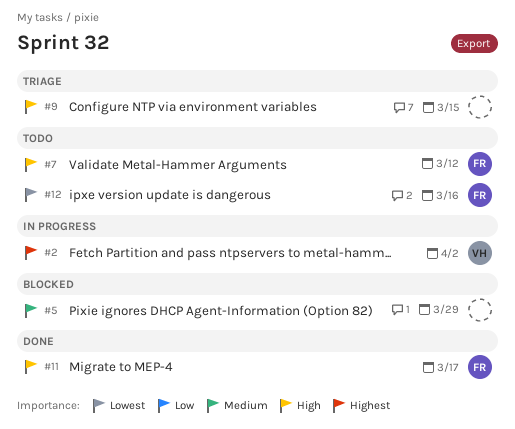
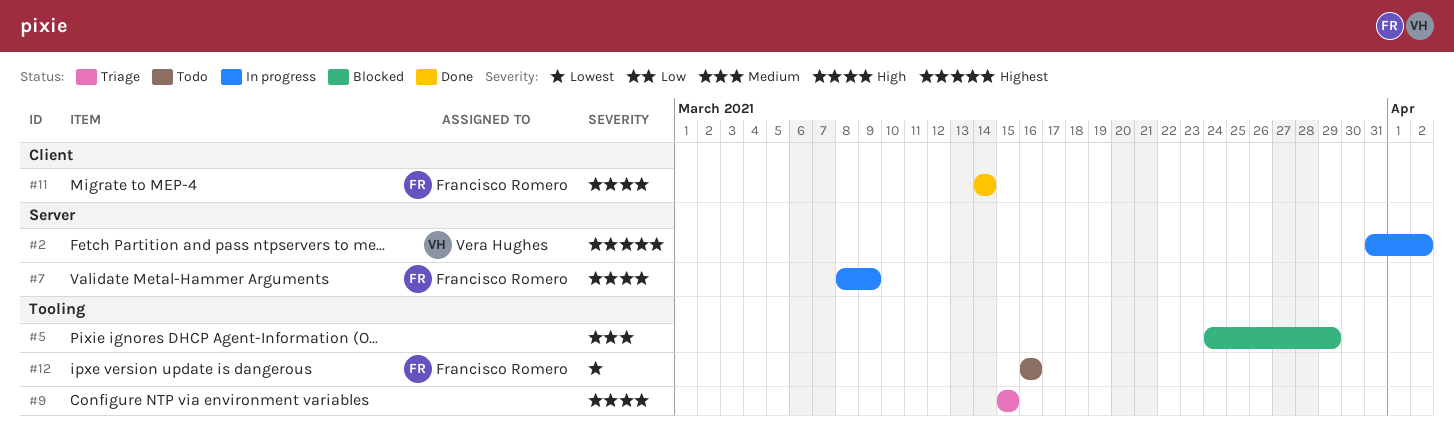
#7, status: Todo -> In progress
#7, due: Mar 12 -> Mar 9
#11, due: Mar 17 -> Mar 14

